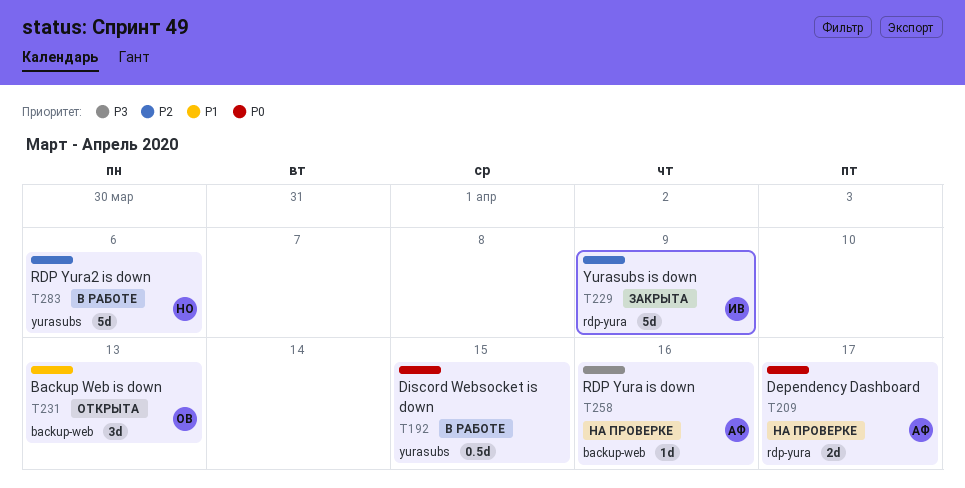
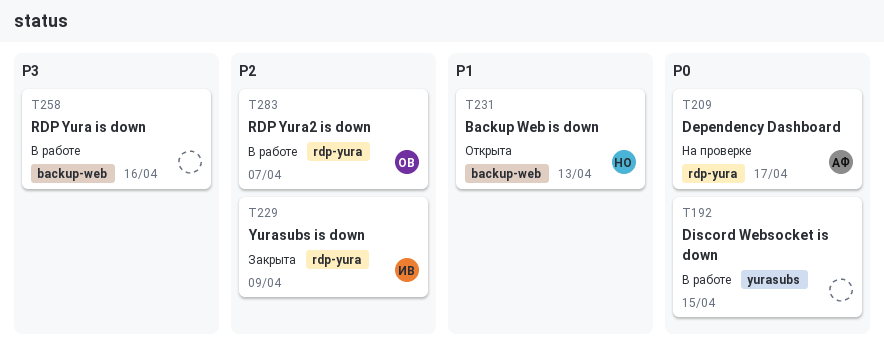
T231, owner: ОВ -> НО
T258, status: На проверке -> В работе
T258, owner: АФ -> none
T283, owner: НО -> ОВ
T283, label: yurasubs -> rdp-yura
T283, due: Apr 6 -> Apr 7

